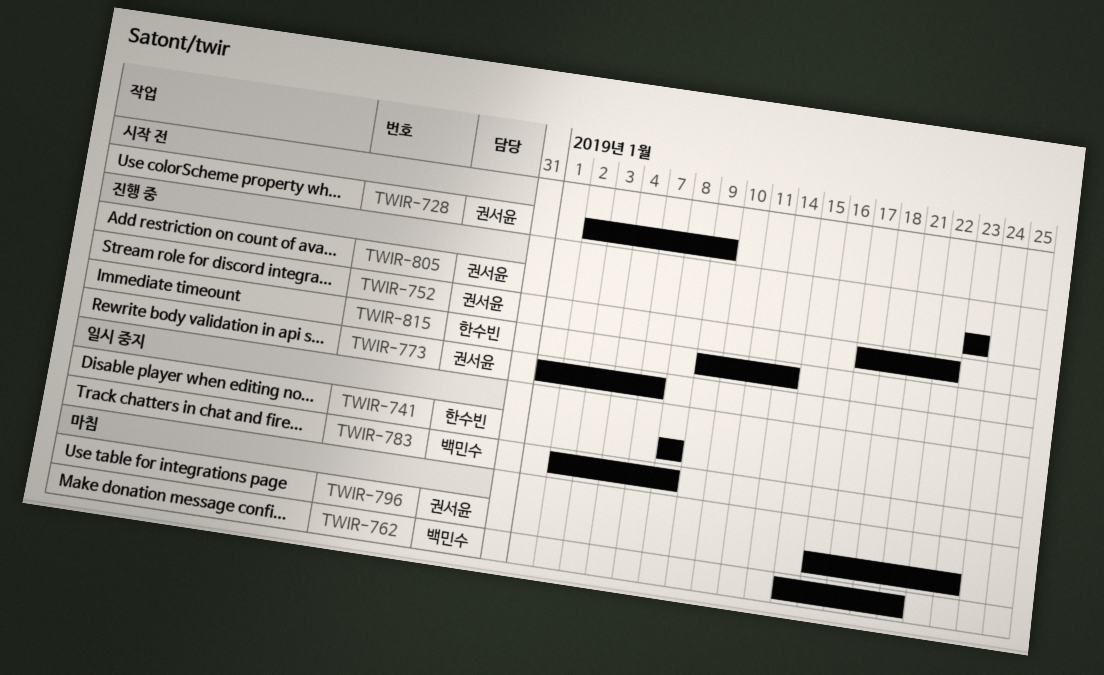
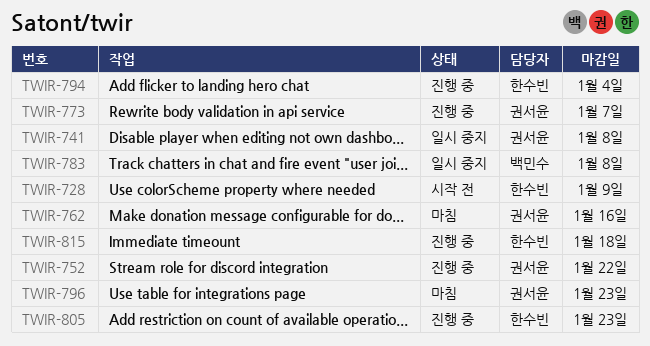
TWIR-728, owner: 권서윤 -> 한수빈
TWIR-741, owner: 한수빈 -> 권서윤
TWIR-762, owner: 백민수 -> 권서윤
TWIR-762, due: Jan 21 -> Jan 16
TWIR-794: none -> present
TWIR-805, owner: 권서윤 -> 한수빈
TWIR-815, due: Jan 14 -> Jan 18

